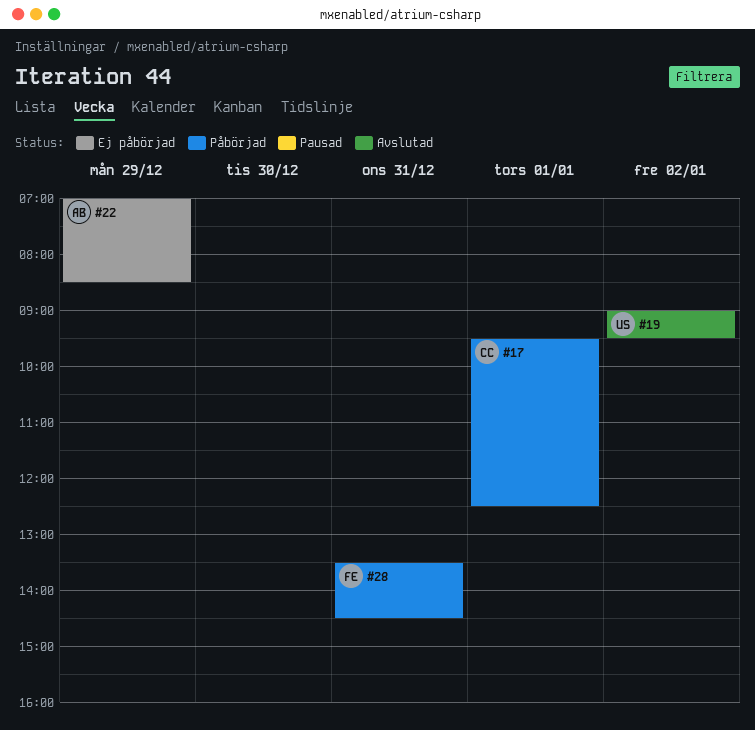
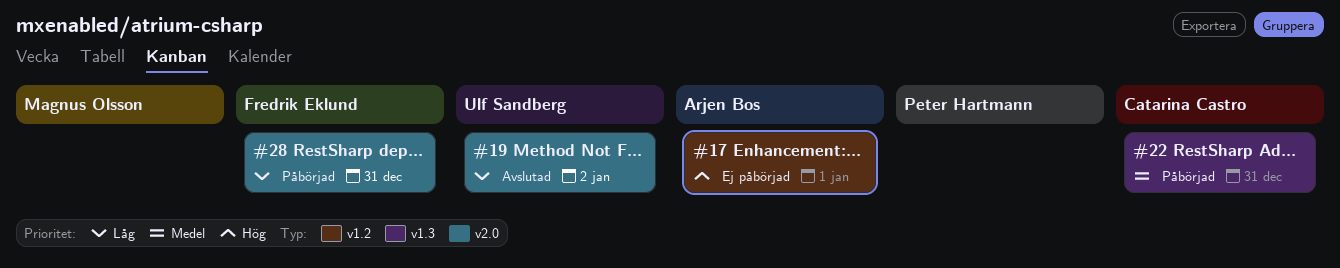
#17, status: Påbörjad -> Ej påbörjad
#17, owner: Catarina Castro -> Arjen Bos
#22, status: Ej påbörjad -> Påbörjad
#22, owner: Arjen Bos -> Catarina Castro
#22, day: Dec 29 -> Dec 31

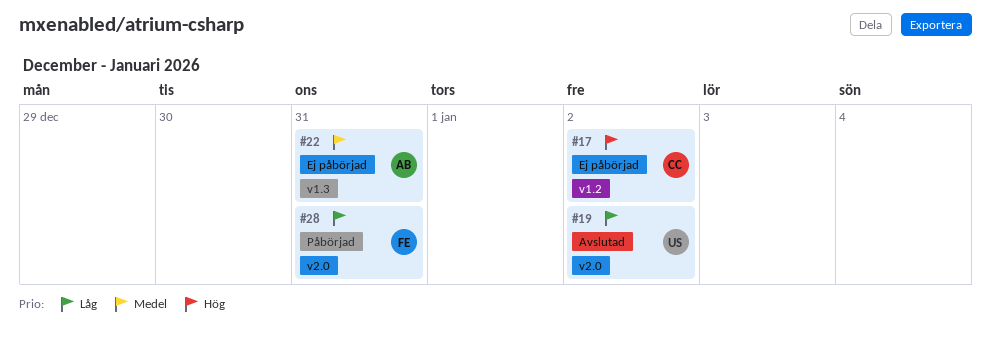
#17, owner: Arjen Bos -> Catarina Castro
#17, day: Jan 1 -> Jan 2
#22, status: Påbörjad -> Ej påbörjad
#22, owner: Catarina Castro -> Arjen Bos

